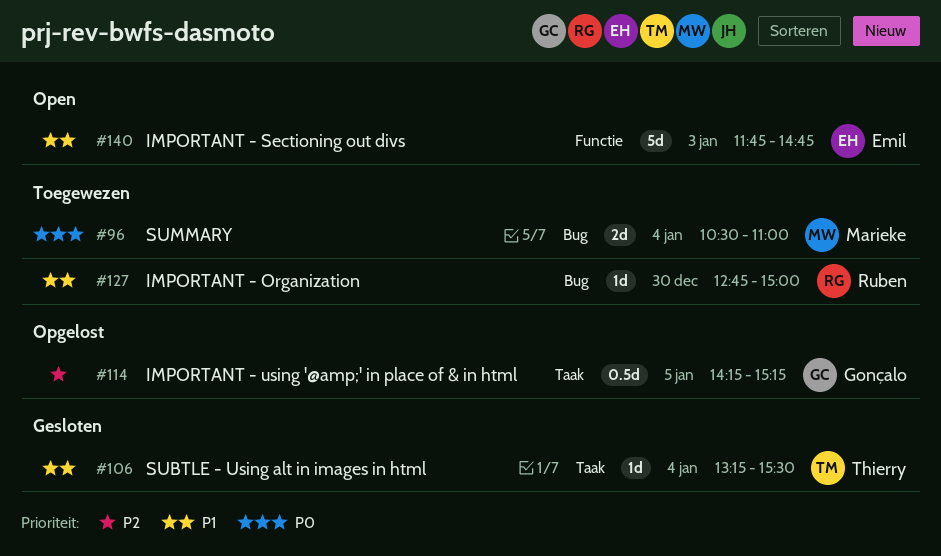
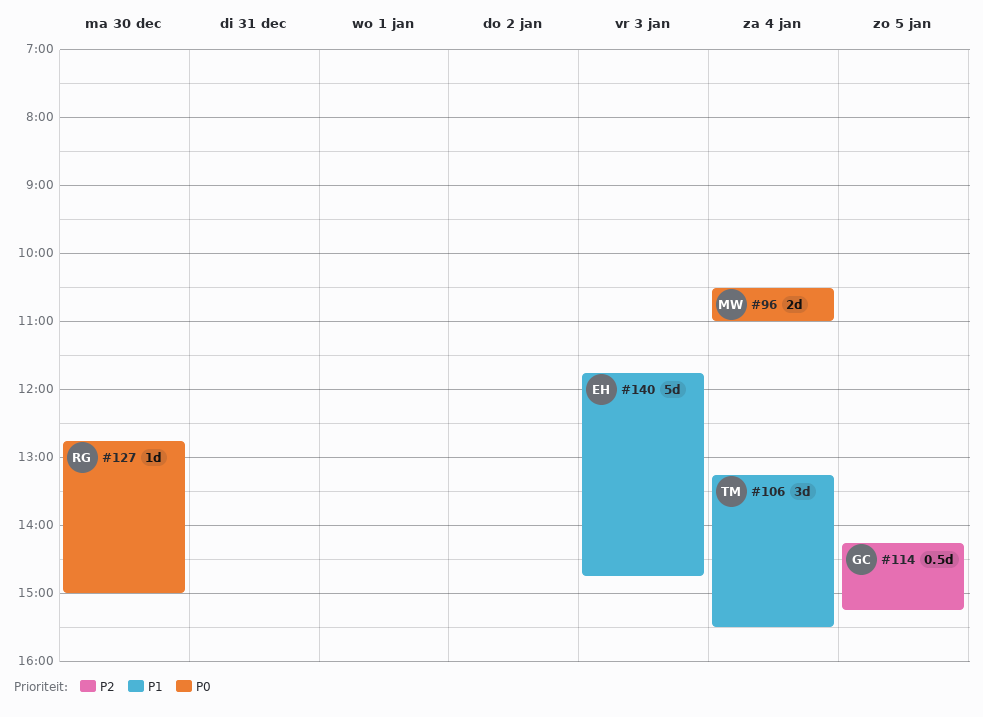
#106, estimate: 1d -> 3d
#127, priority: P1 -> P0

